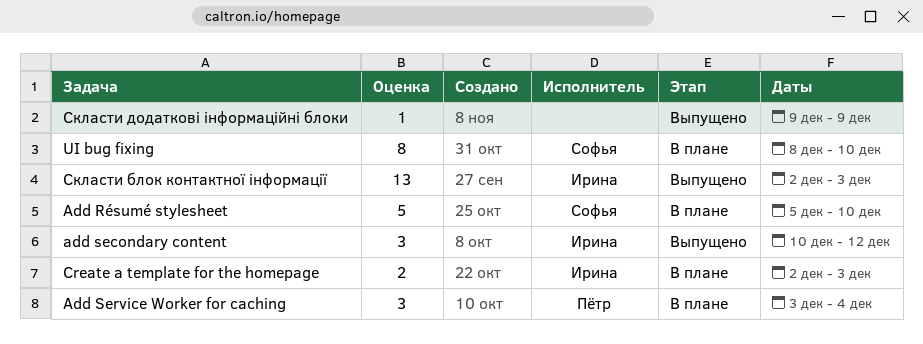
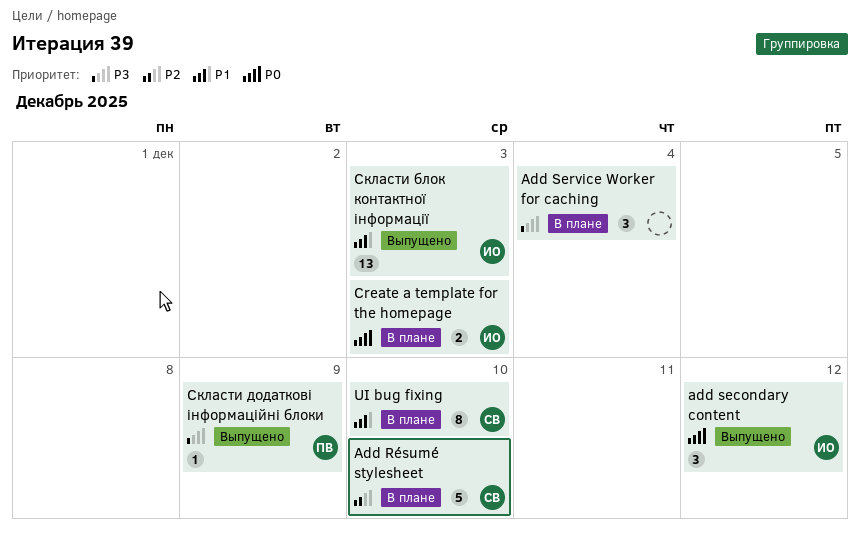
Add Service Worker for caching, owner: Пётр -> none
Скласти додаткові інформаційні блоки, owner: none -> Пётр

